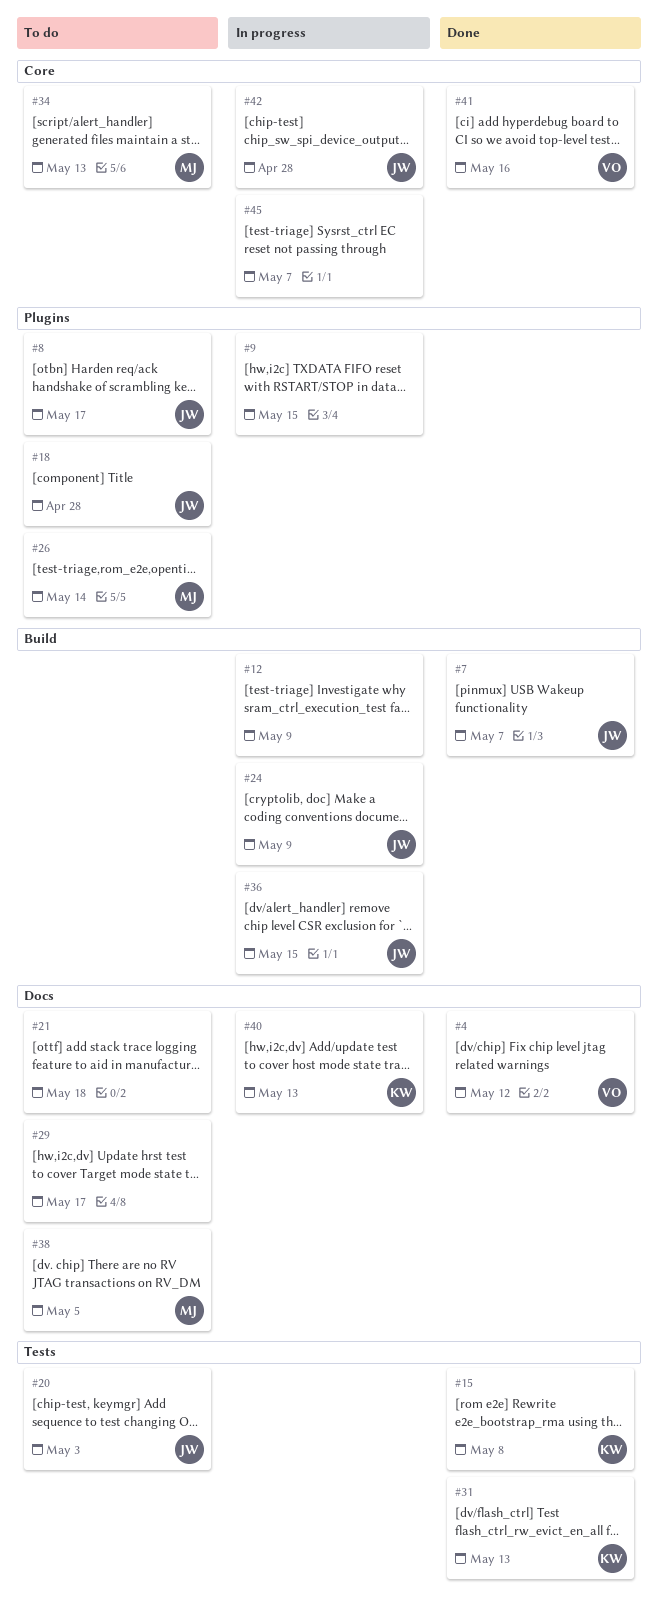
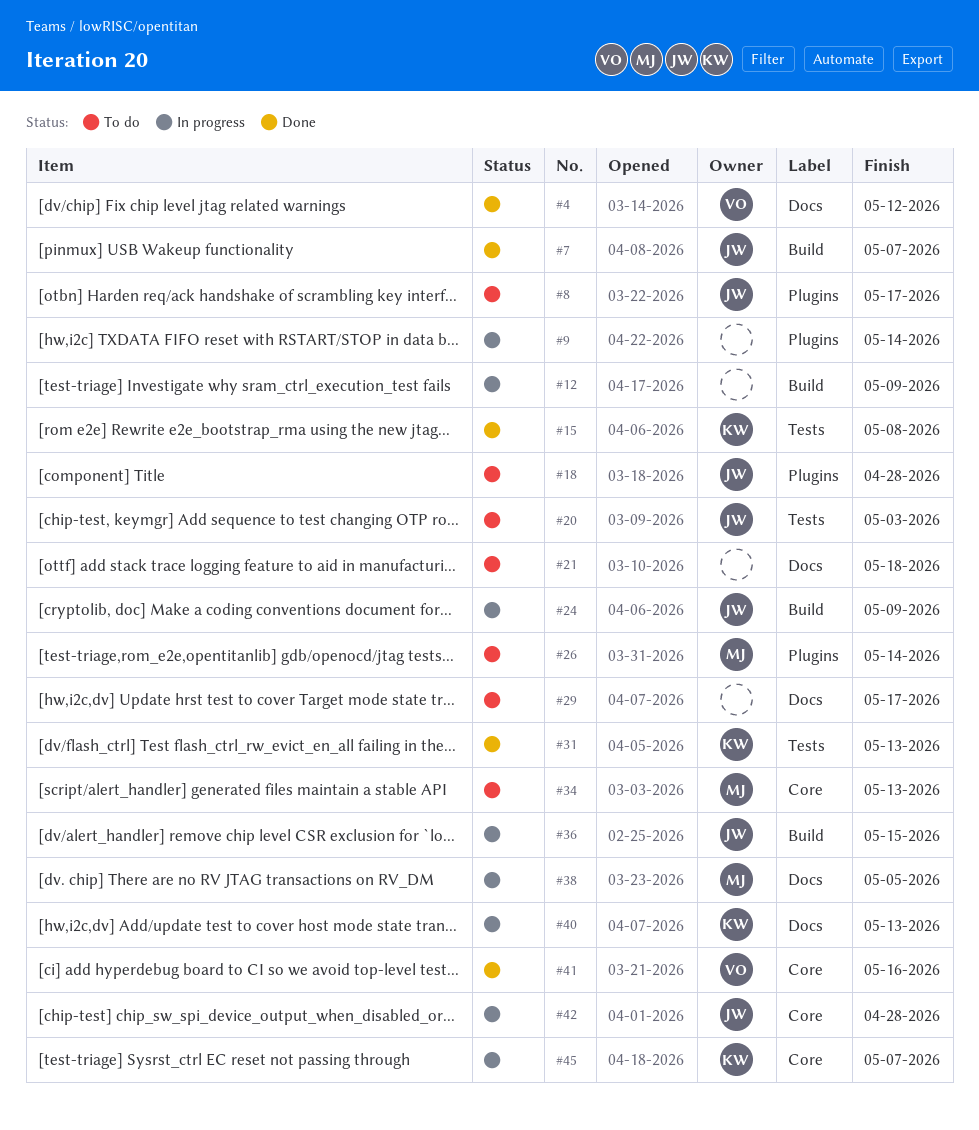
#9, due: May 15 -> May 14
#38, status: To do -> In progress
#45, owner: none -> KW

